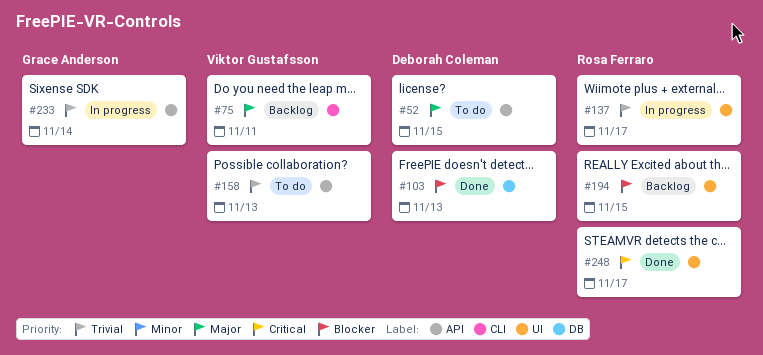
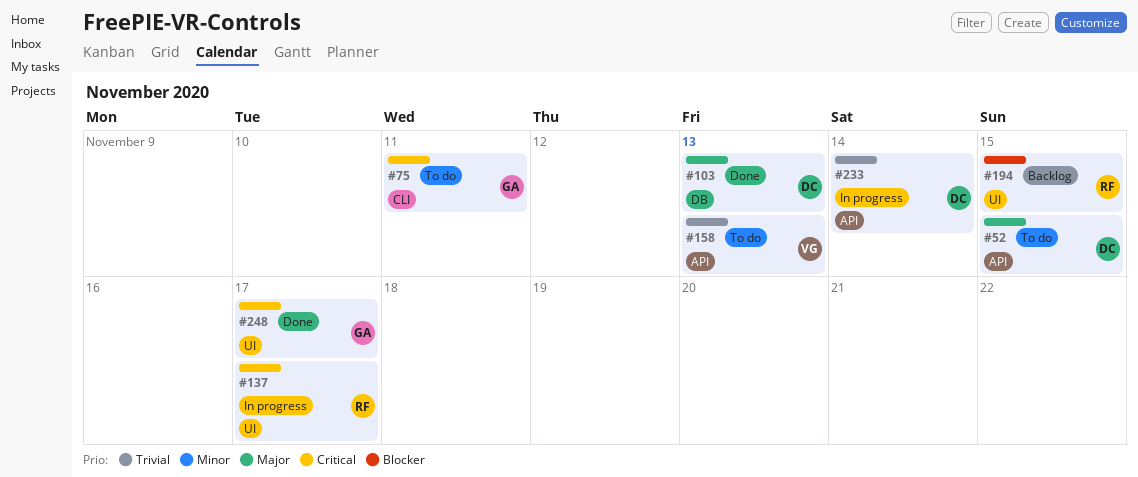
#75, status: Backlog -> To do
#75, owner: Viktor Gustafsson -> Grace Anderson
#75, priority: Major -> Critical
#103, priority: Blocker -> Major
#137, priority: Trivial -> Critical
#233, owner: Grace Anderson -> Deborah Coleman
#248, owner: Rosa Ferraro -> Grace Anderson

